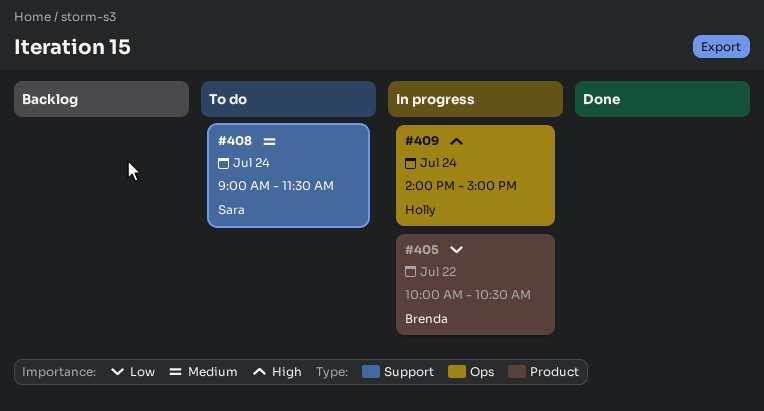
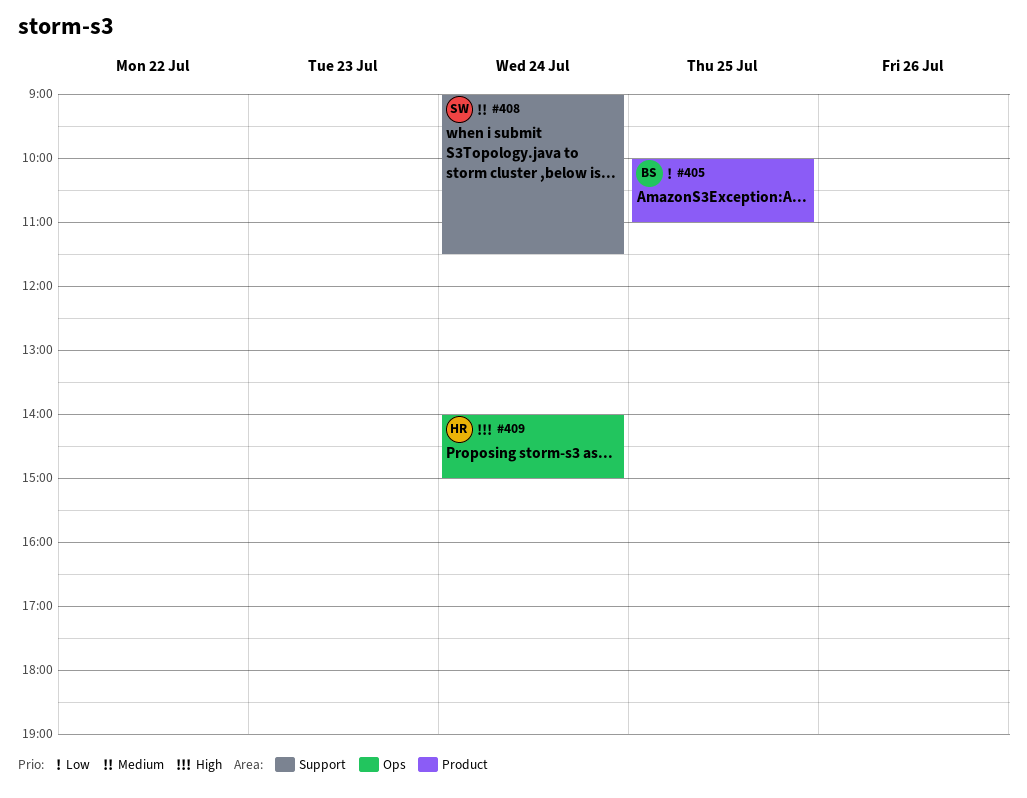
#405, day: Jul 22 -> Jul 25
#405, ends: 10:30 -> 11:00

